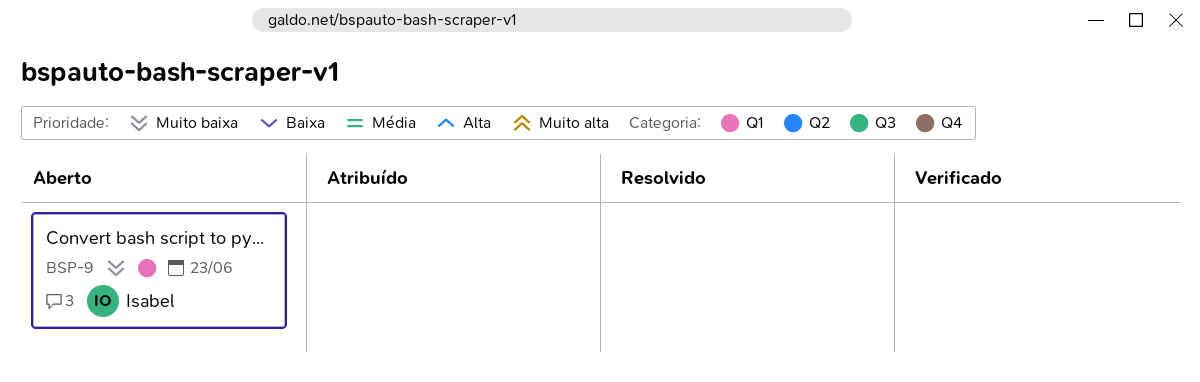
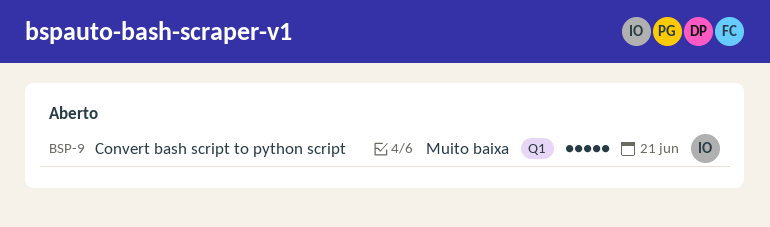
BSP-9, due: Jun 23 -> Jun 21

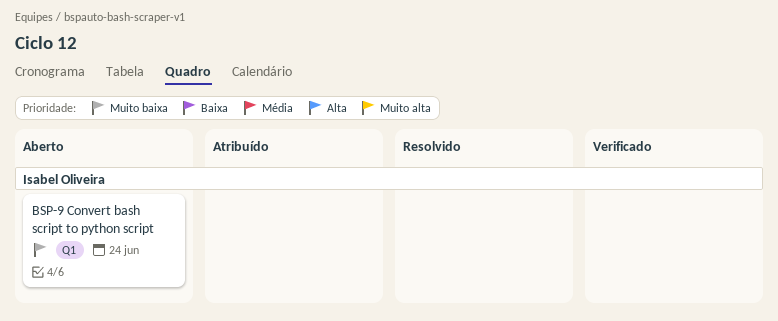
BSP-9, due: Jun 21 -> Jun 24

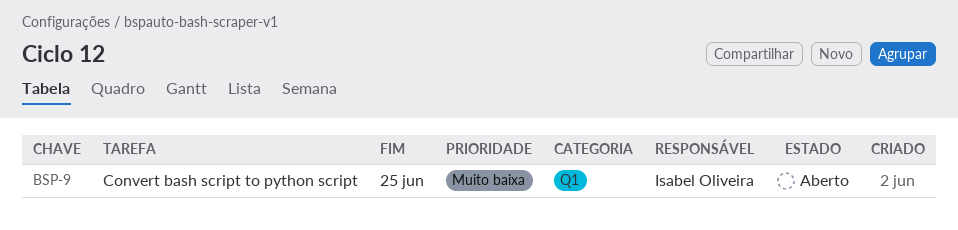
BSP-9, due: Jun 24 -> Jun 25

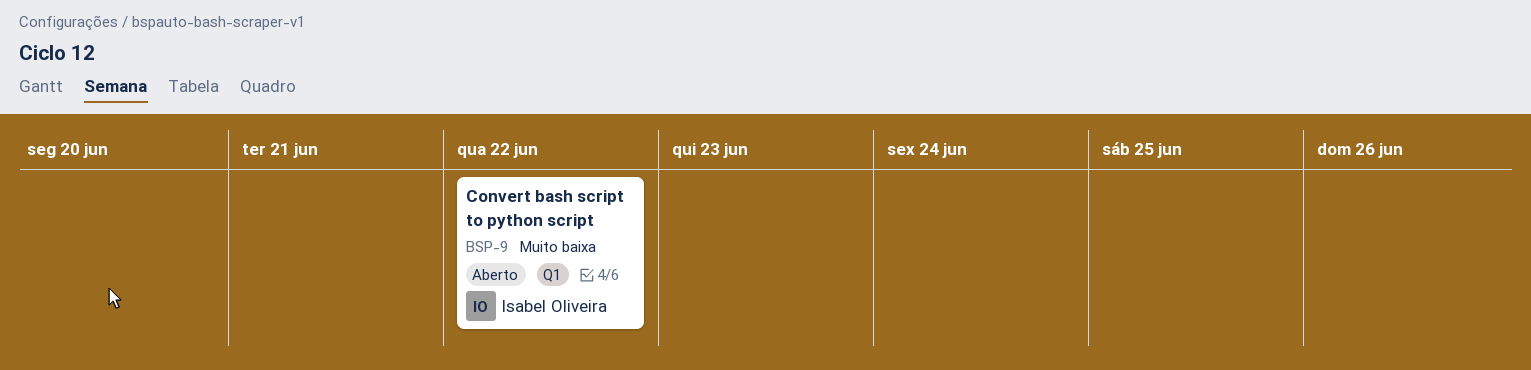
BSP-9, due: Jun 25 -> Jun 22

